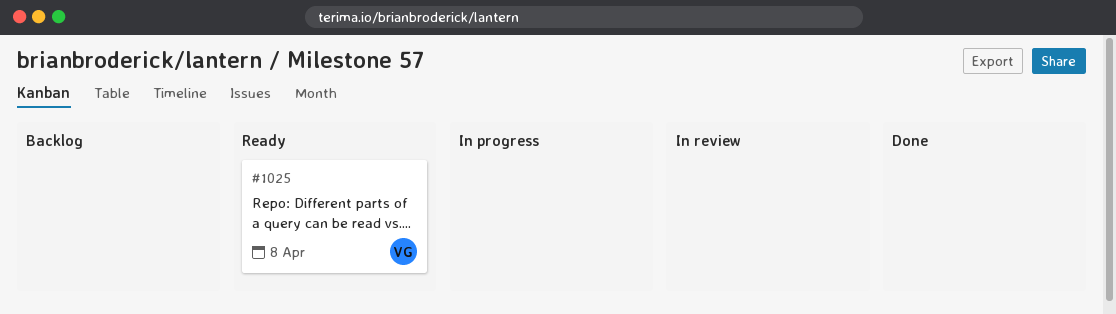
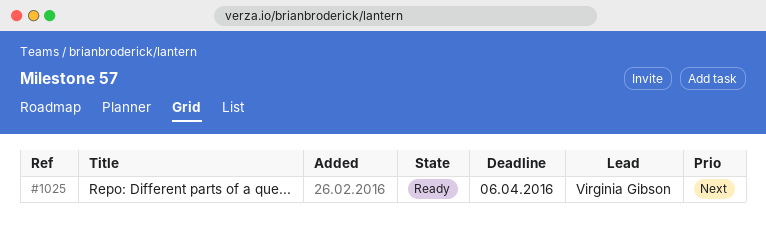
#1025, due: Apr 8 -> Apr 6

